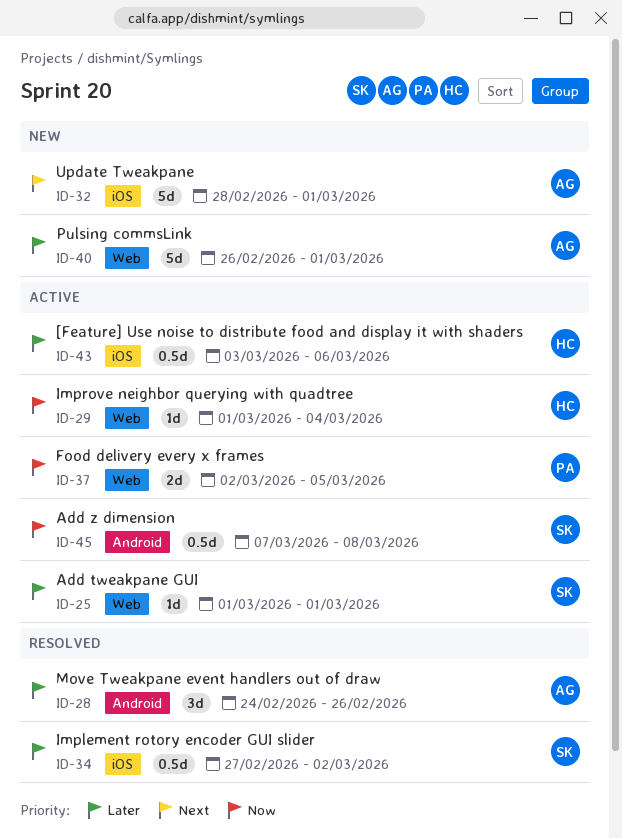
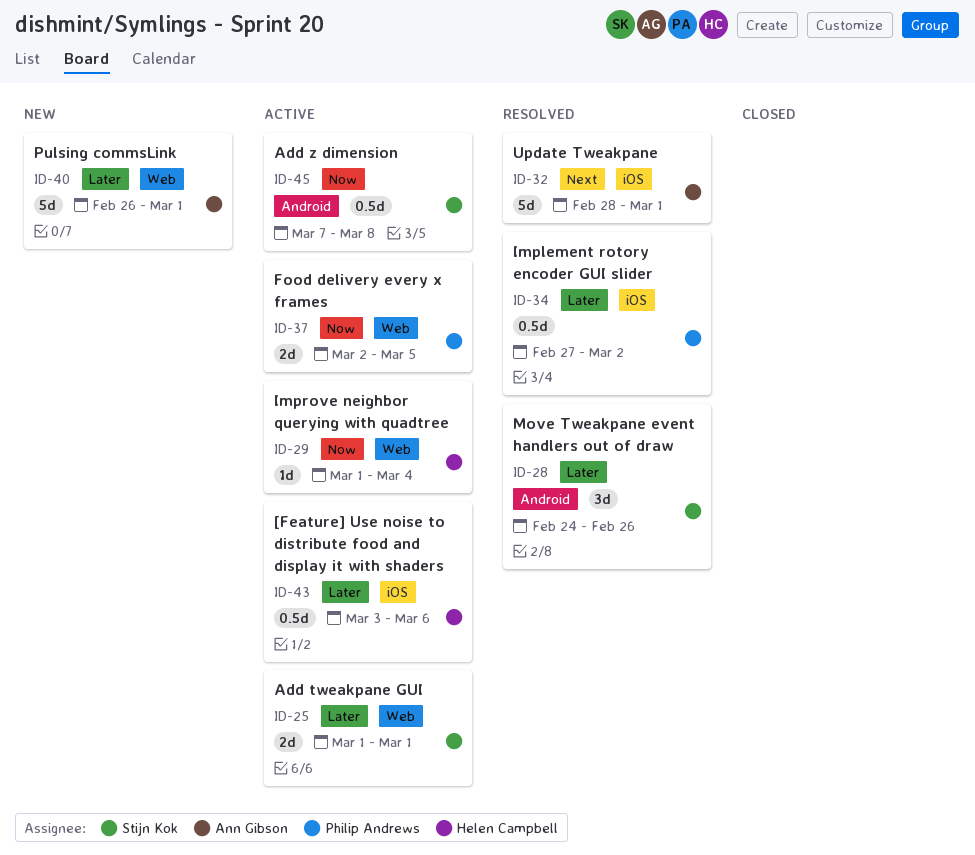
ID-25, estimate: 1d -> 2d
ID-28, owner: Ann Gibson -> Stijn Kok
ID-32, status: New -> Resolved
ID-34, owner: Stijn Kok -> Philip Andrews

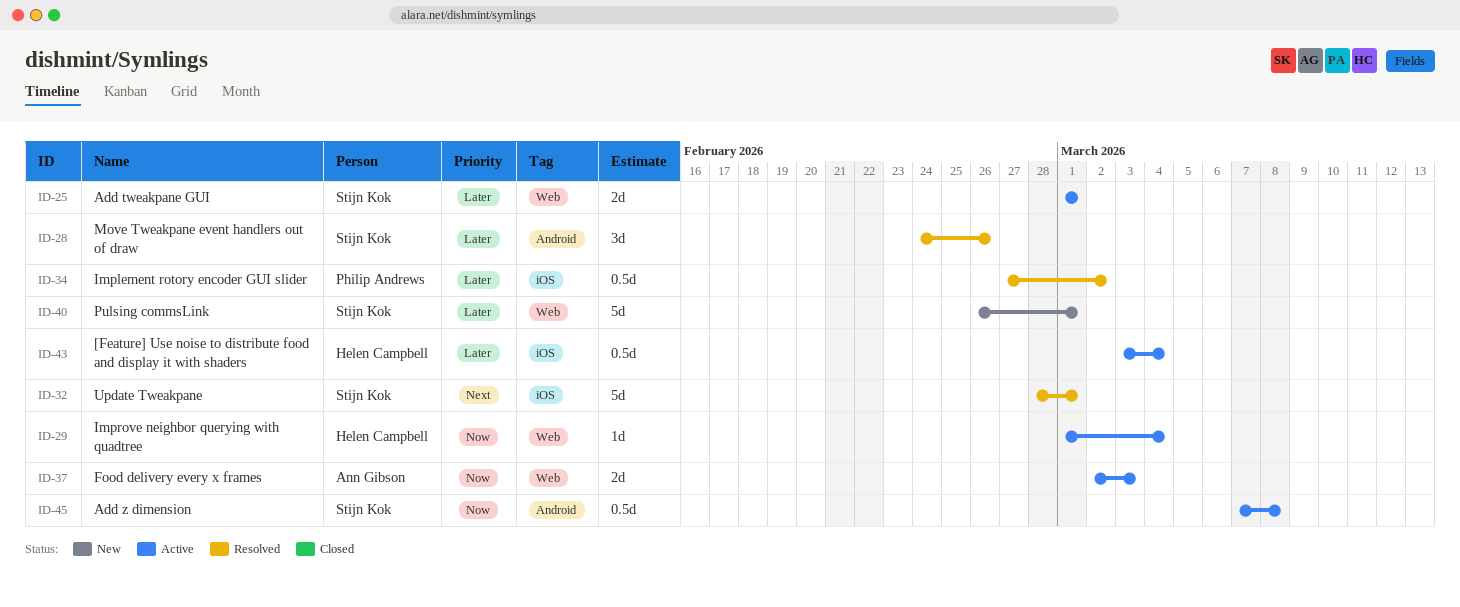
ID-32, owner: Ann Gibson -> Stijn Kok
ID-37, owner: Philip Andrews -> Ann Gibson
ID-37, due: Mar 5 -> Mar 3
ID-40, owner: Ann Gibson -> Stijn Kok
ID-43, due: Mar 6 -> Mar 4

